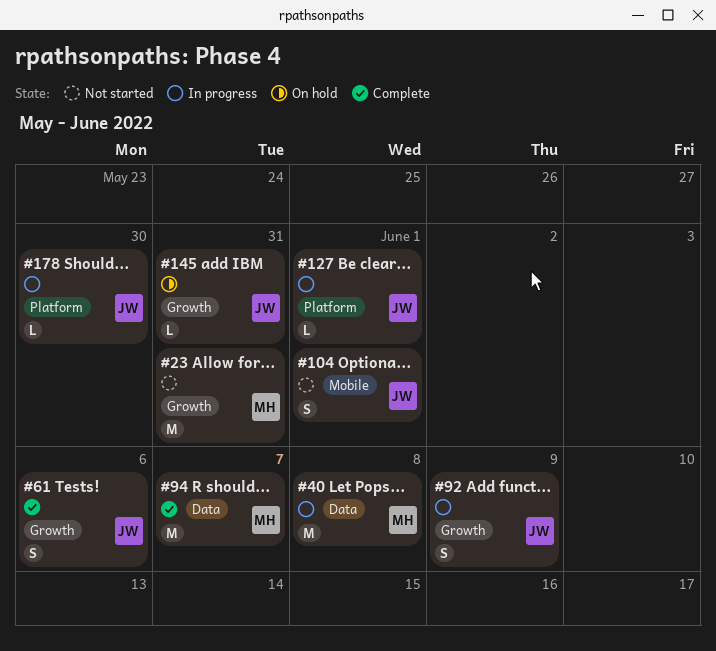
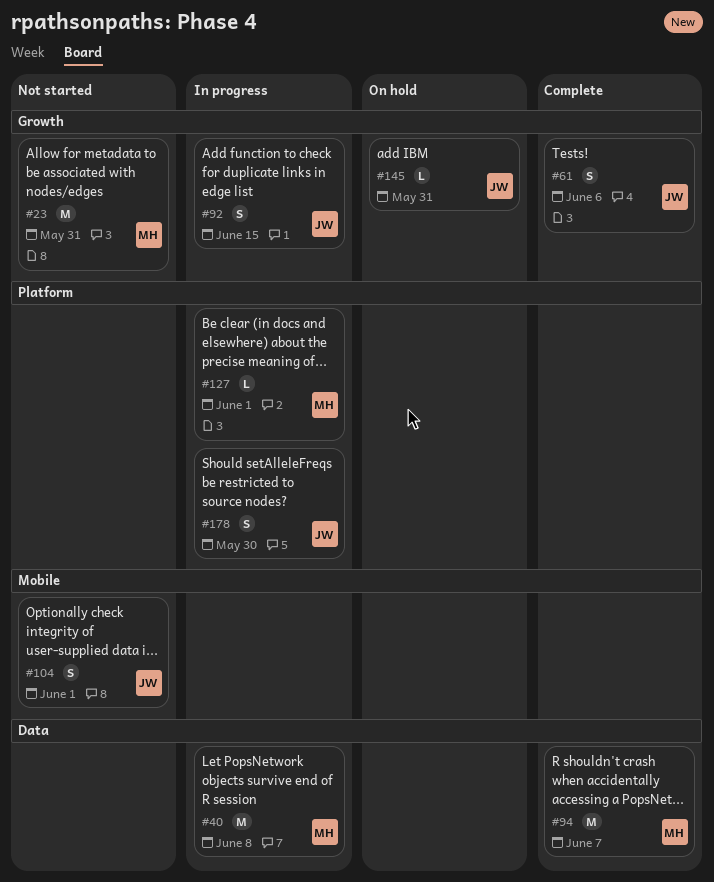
#92, due: Jun 9 -> Jun 15
#127, owner: JW -> MH
#178, estimate: L -> S

